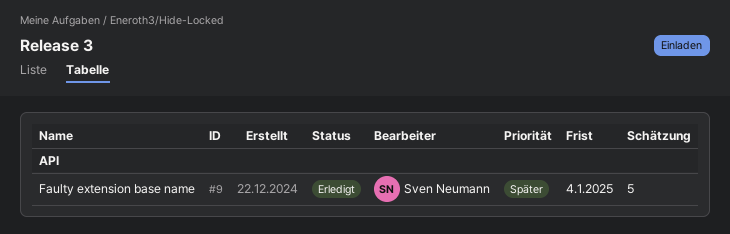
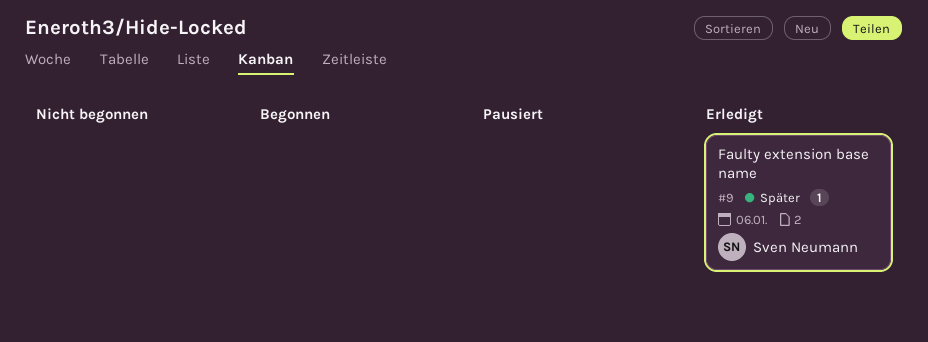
#9, estimate: 5 -> 1
#9, due: Jan 4 -> Jan 6

